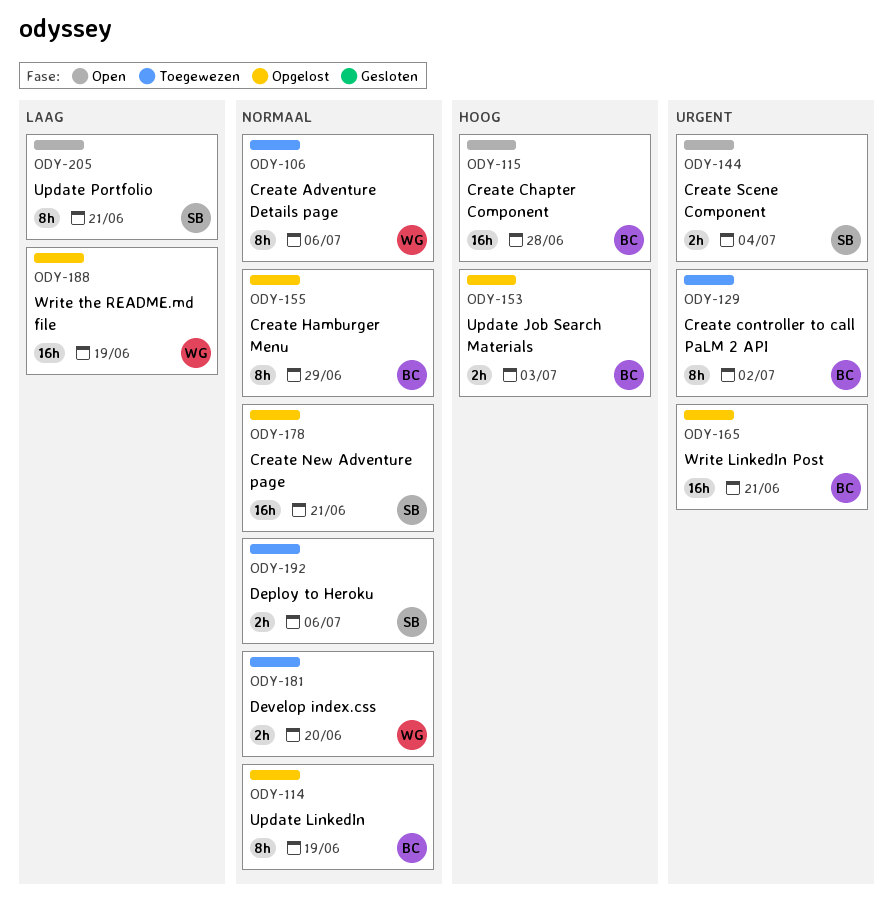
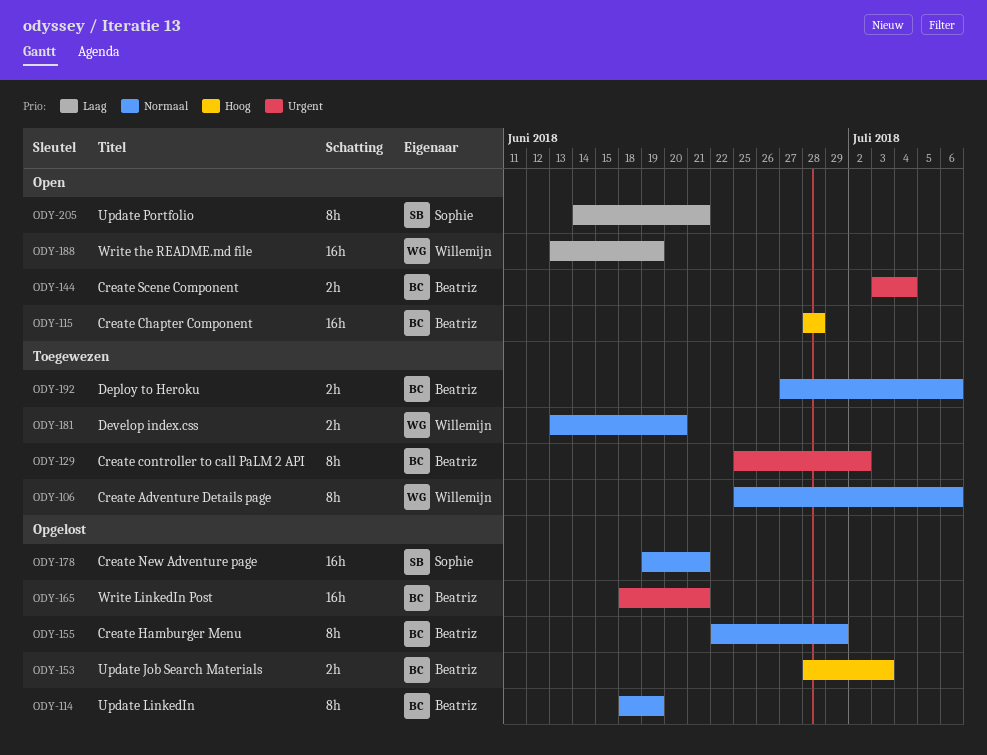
ODY-144, owner: Sophie -> Beatriz
ODY-188, status: Opgelost -> Open
ODY-192, owner: Sophie -> Beatriz

